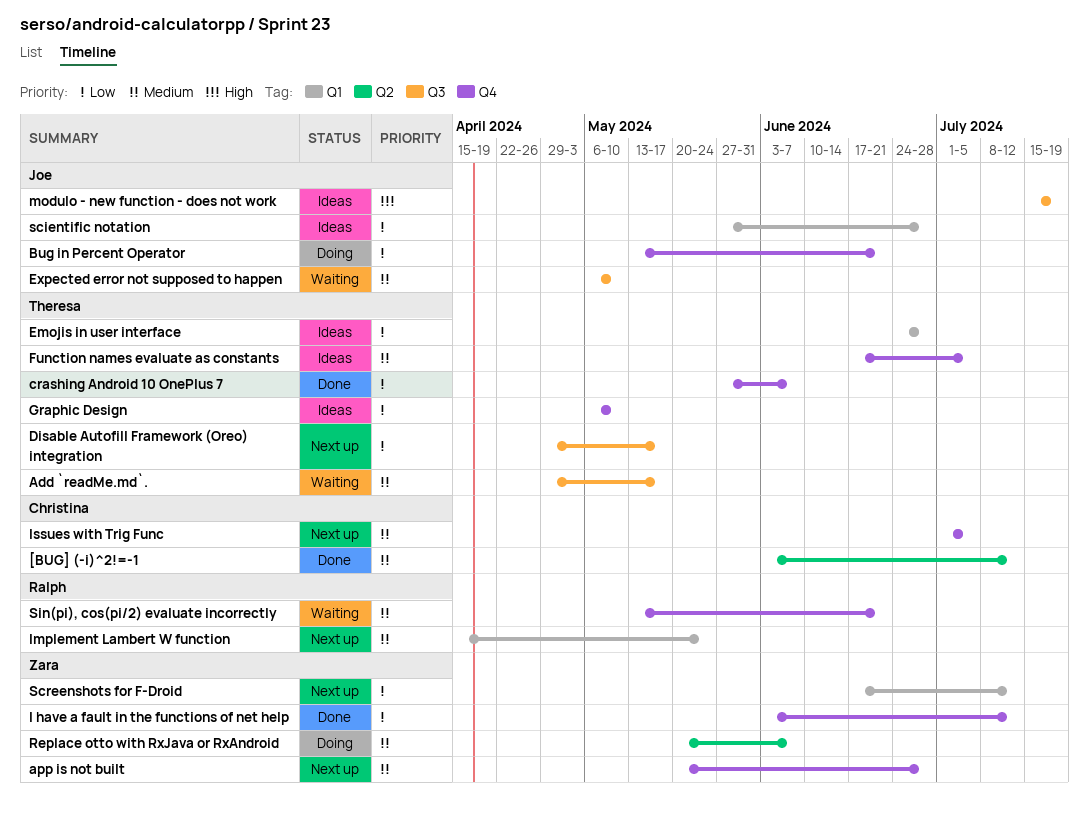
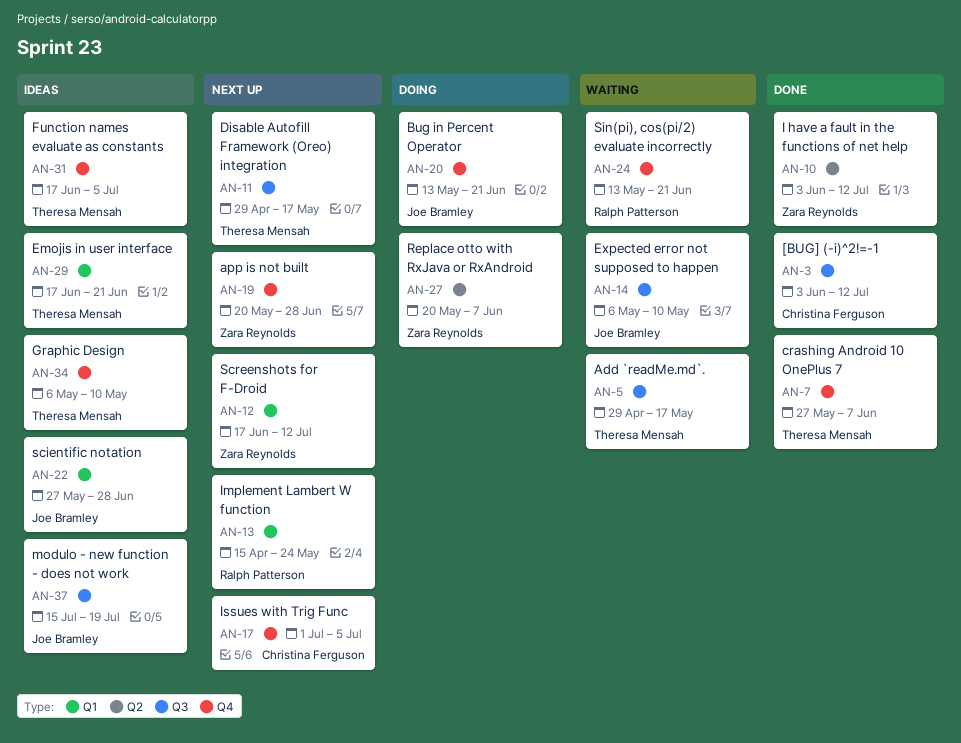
[BUG] (-i)^2!=-1, label: Q2 -> Q3
Emojis in user interface, start: Jun 24 -> Jun 17
Emojis in user interface, due: Jun 28 -> Jun 21
I have a fault in the functions of net help, label: Q4 -> Q2

